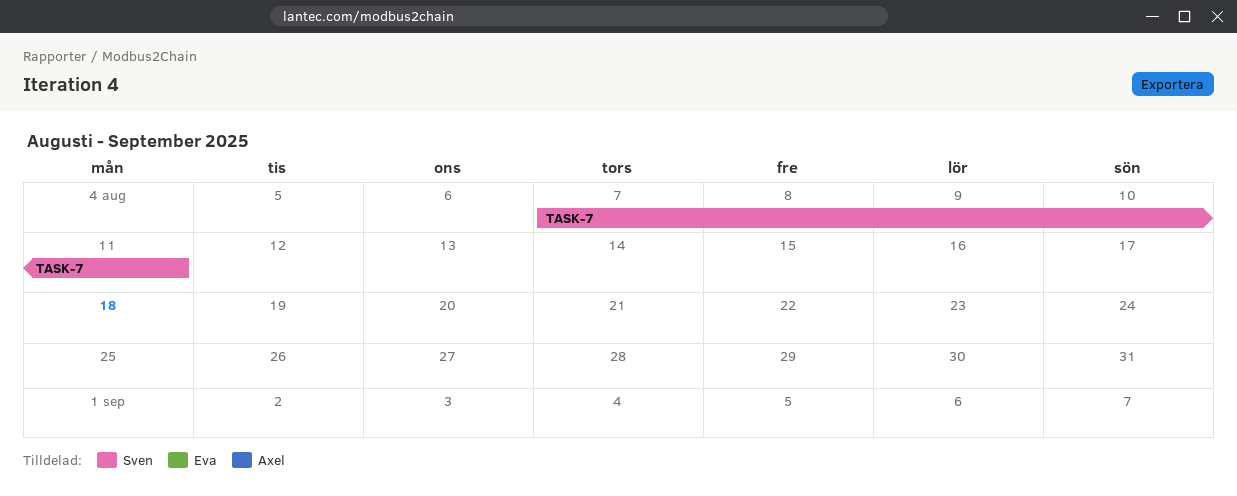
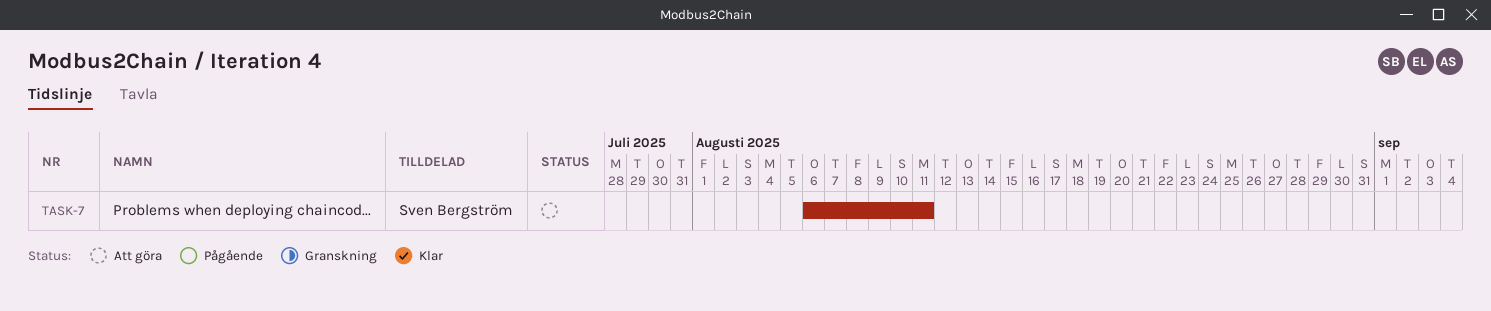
TASK-7, start: Aug 7 -> Aug 6

